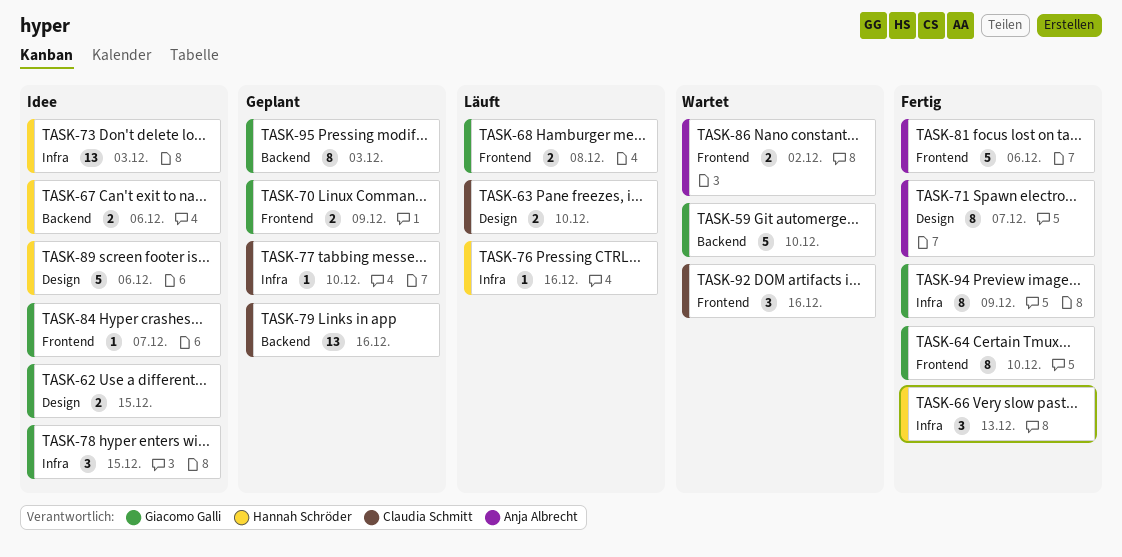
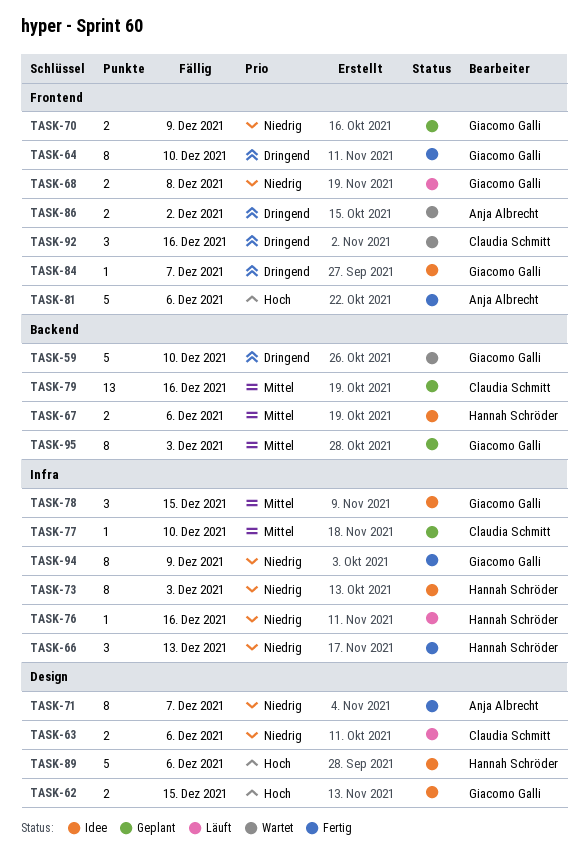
TASK-63, due: Dec 10 -> Dec 6
TASK-73, estimate: 13 -> 8

